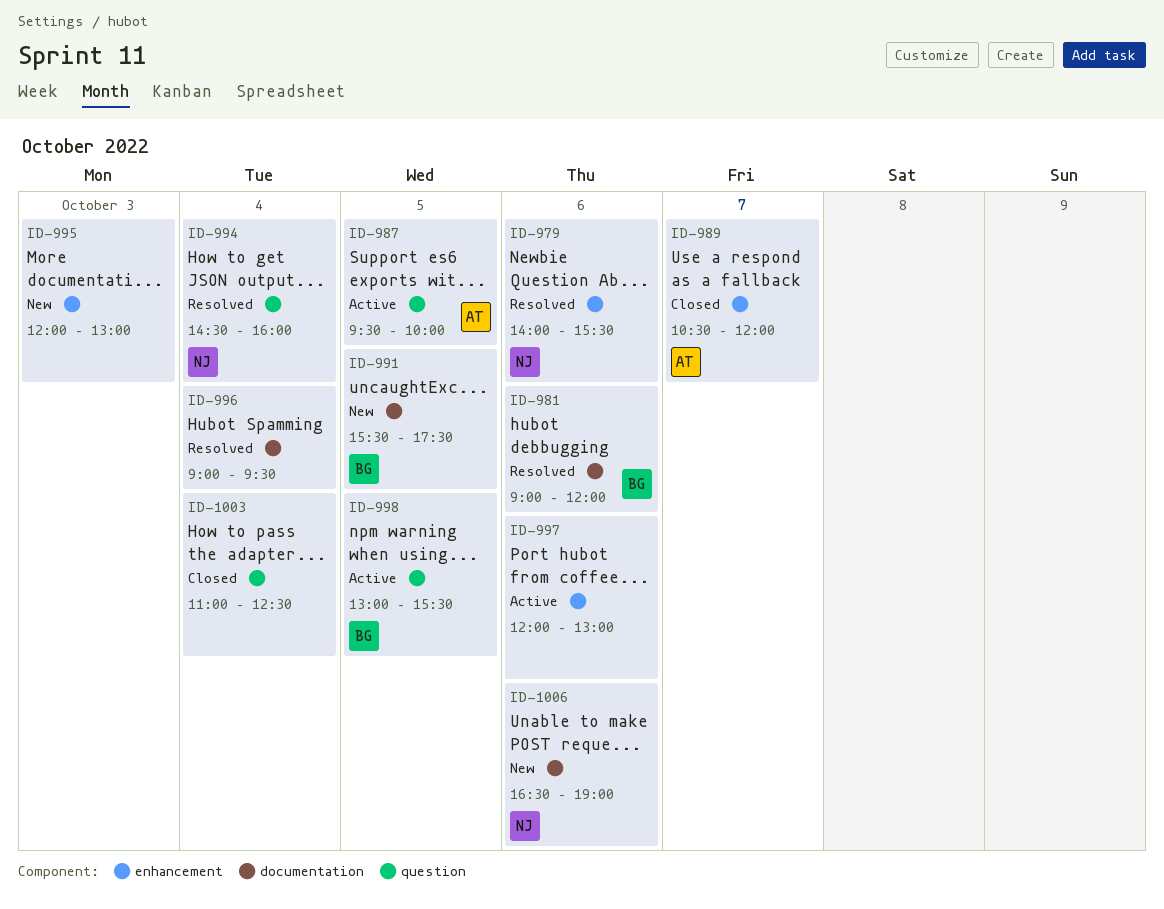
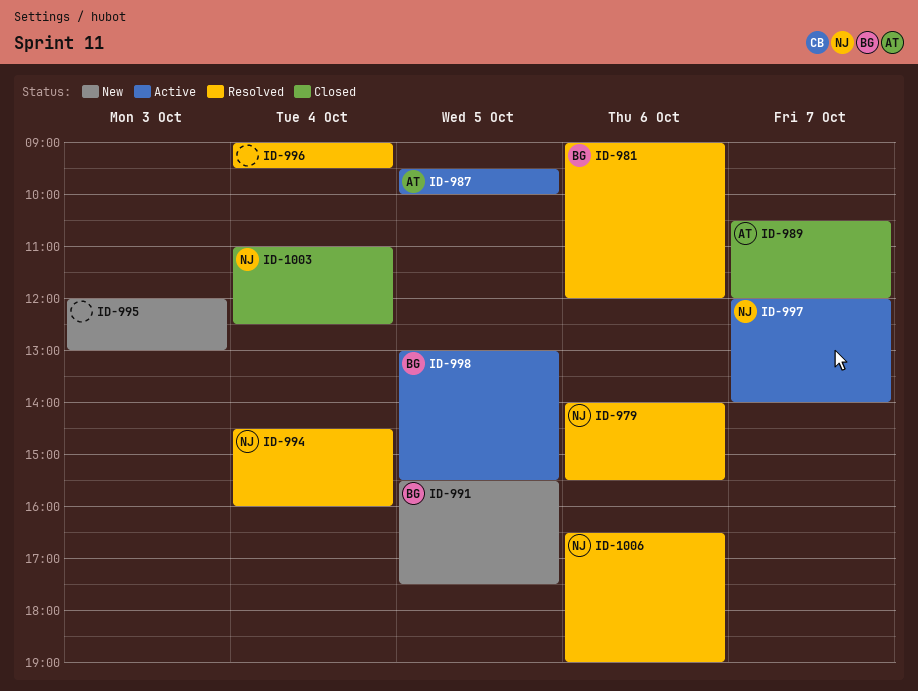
ID-997, owner: none -> NJ
ID-997, day: Oct 6 -> Oct 7
ID-997, ends: 13:00 -> 14:00
ID-1003, owner: none -> NJ
ID-1006, status: New -> Resolved

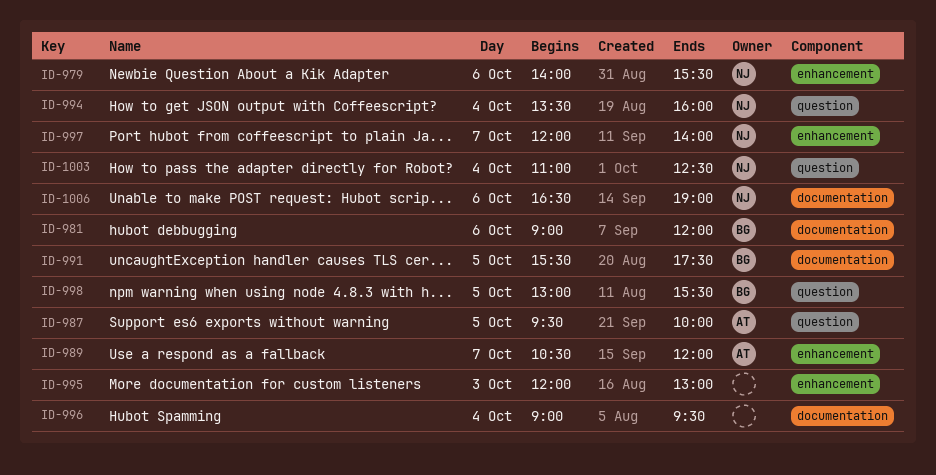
ID-994, begins: 14:30 -> 13:30

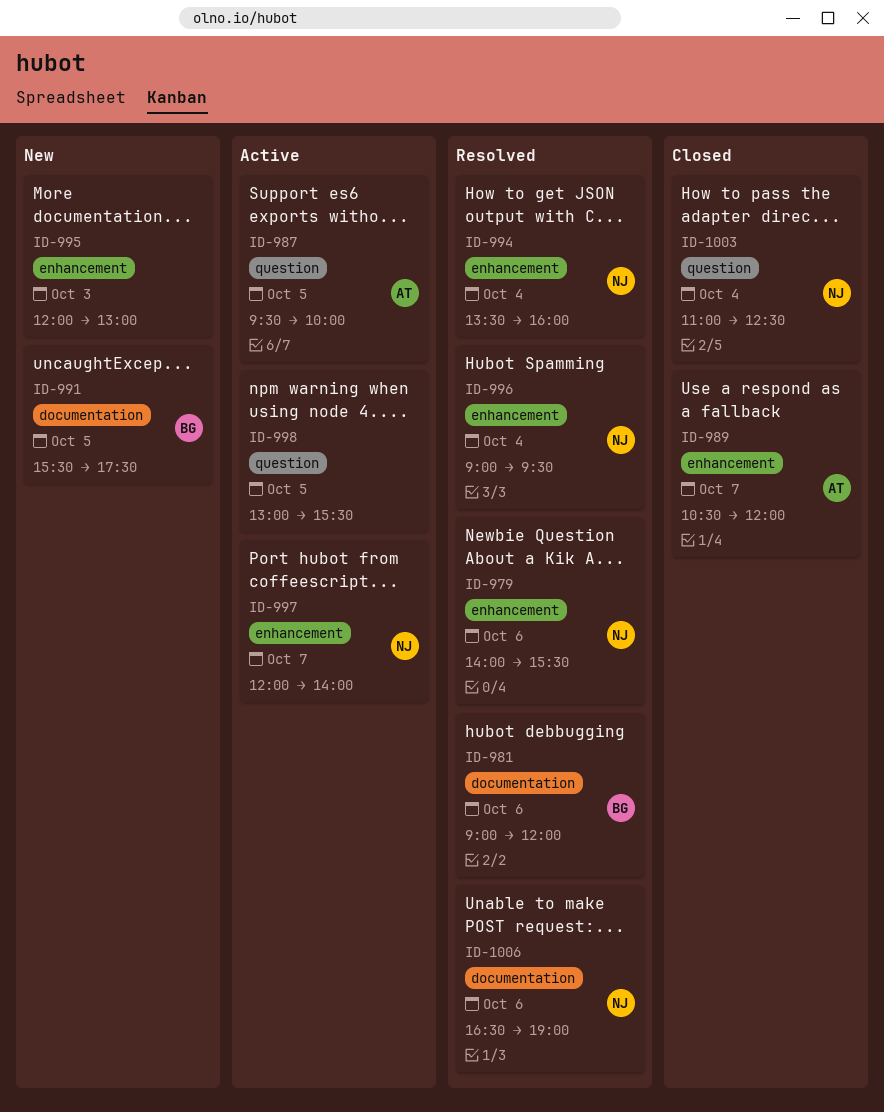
ID-994, label: question -> enhancement
ID-996, owner: none -> NJ
ID-996, label: documentation -> enhancement
ID-998, owner: BG -> none

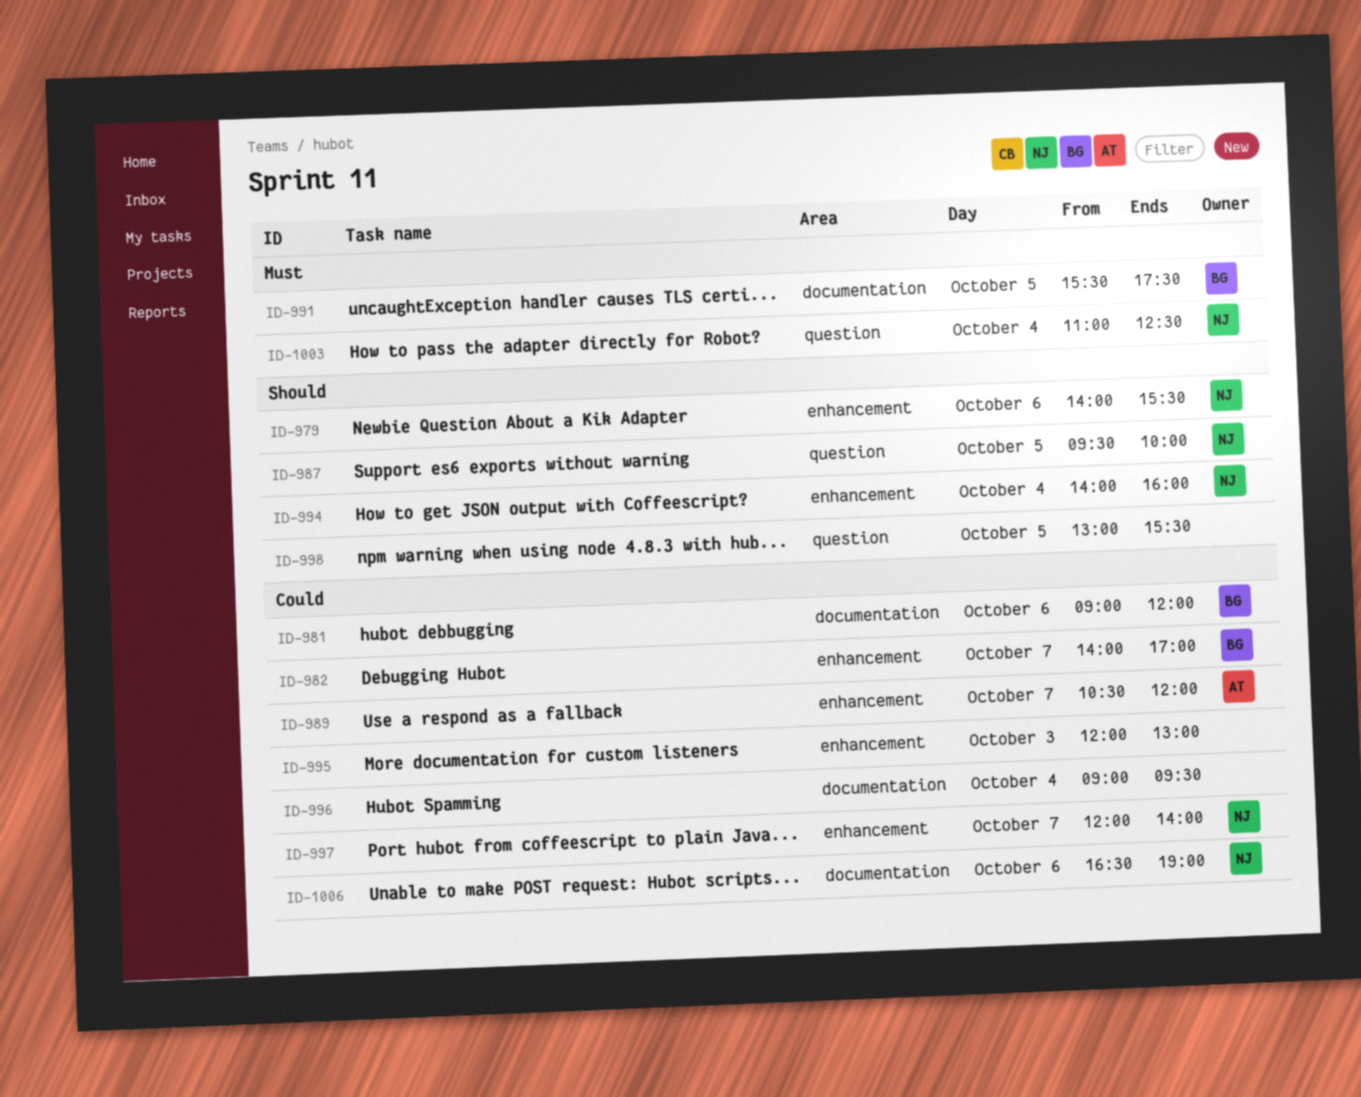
ID-982: none -> present
ID-987, owner: AT -> NJ
ID-994, begins: 13:30 -> 14:00
ID-996, owner: NJ -> none
ID-996, label: enhancement -> documentation

